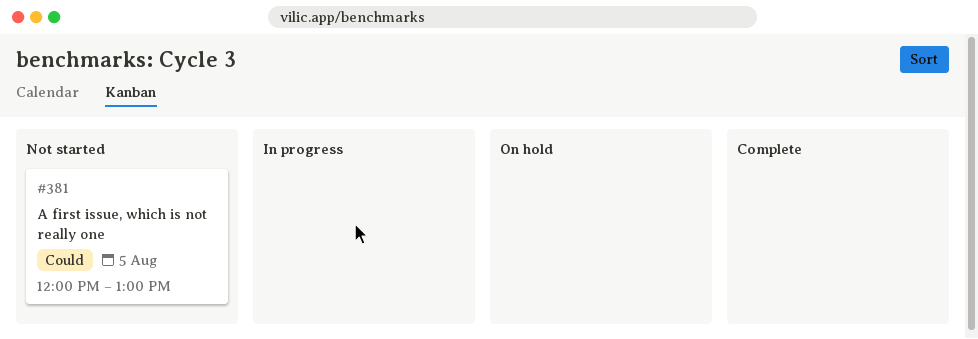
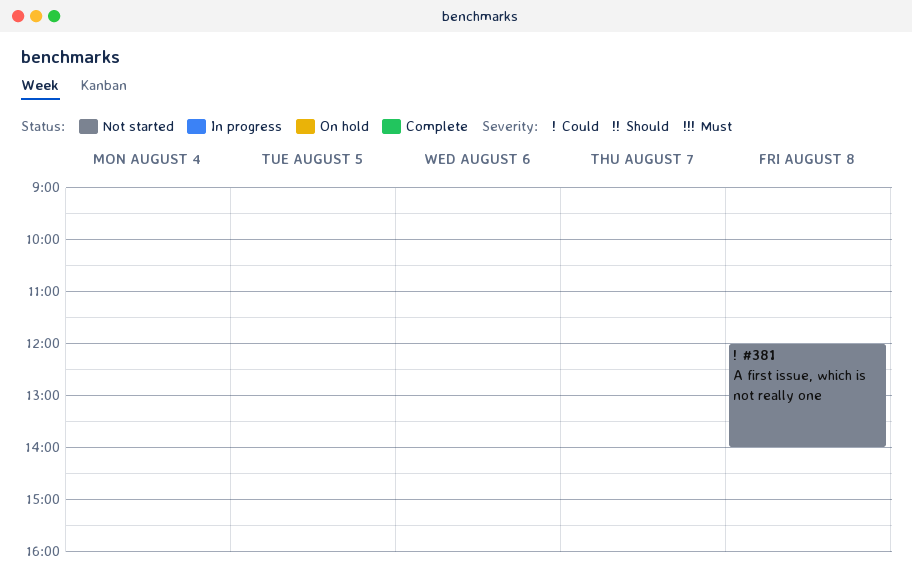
#381, day: Aug 5 -> Aug 8
#381, ends: 13:00 -> 14:00

